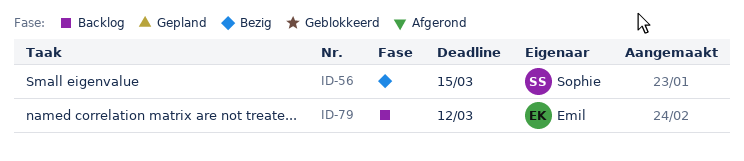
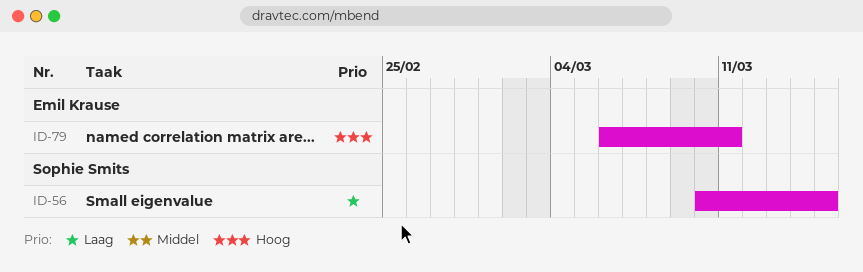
ID-79, due: Mar 12 -> Mar 11

